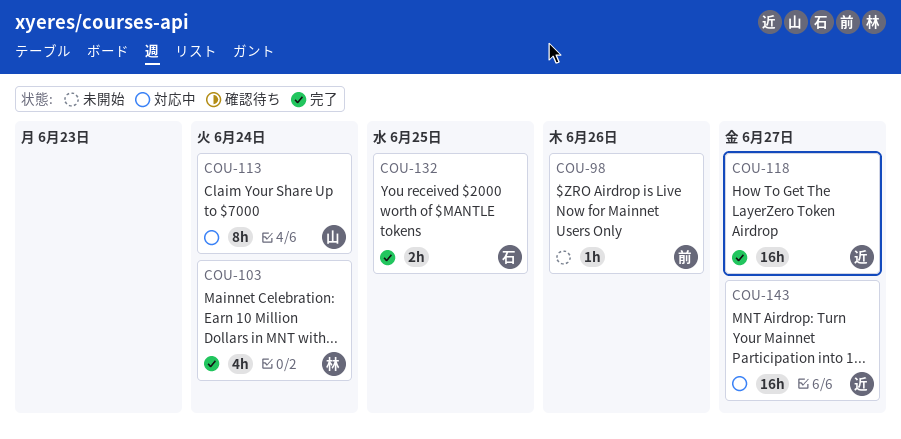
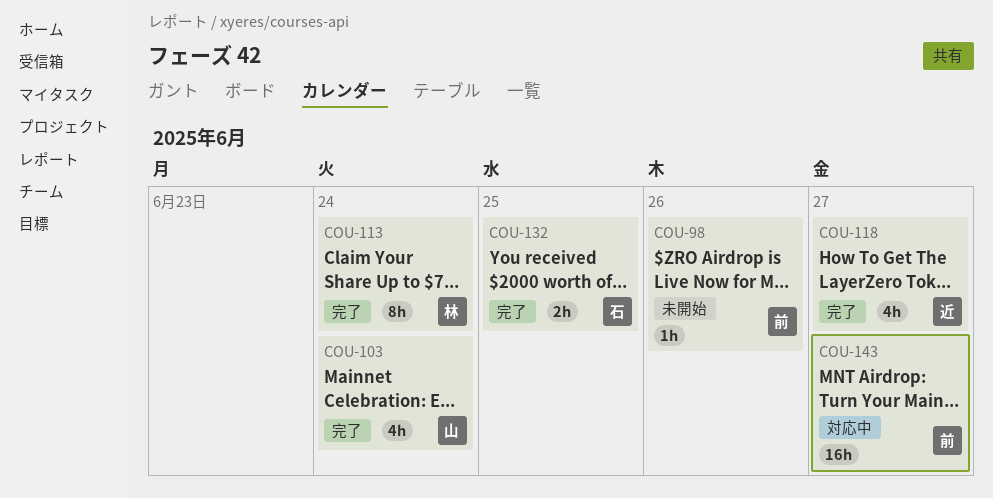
COU-103, owner: 林 -> 山
COU-113, status: 対応中 -> 完了
COU-113, owner: 山 -> 林
COU-118, estimate: 16h -> 4h
COU-143, owner: 近 -> 前

